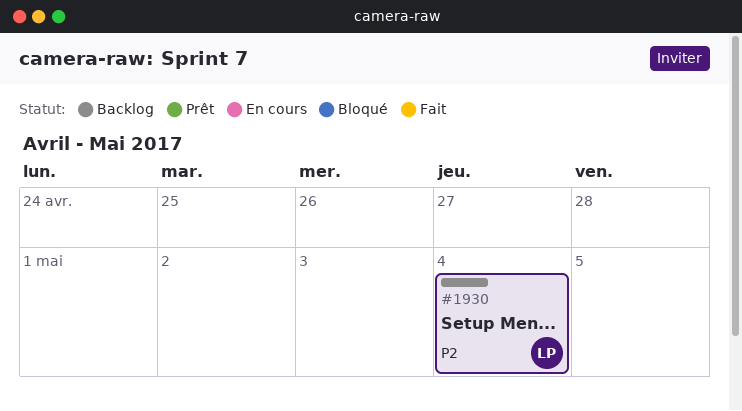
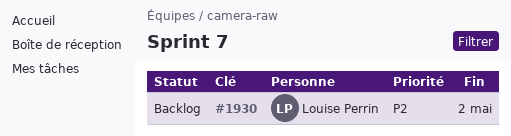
#1930, due: May 4 -> May 2

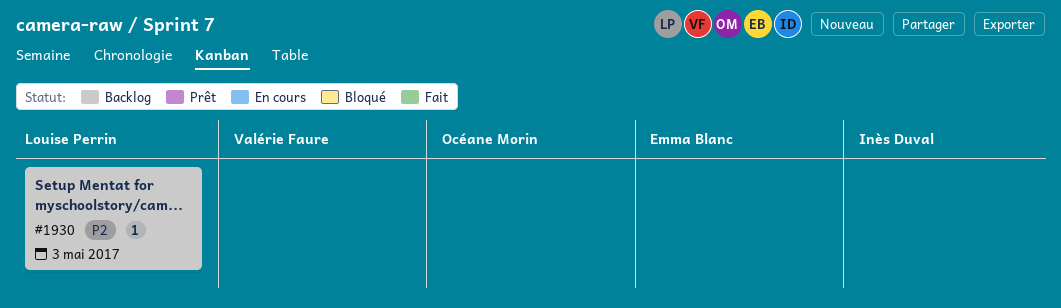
#1930, due: May 2 -> May 3

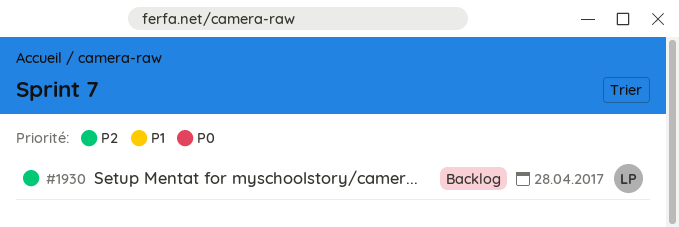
#1930, due: May 3 -> Apr 28

